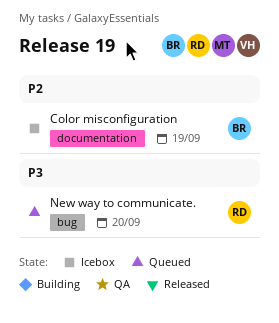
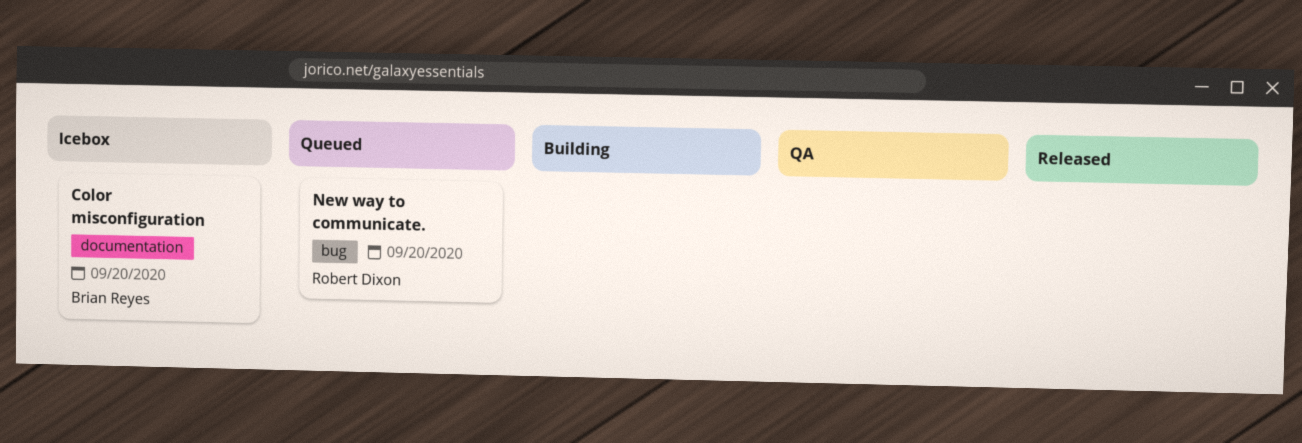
Color misconfiguration, due: Sep 19 -> Sep 20

